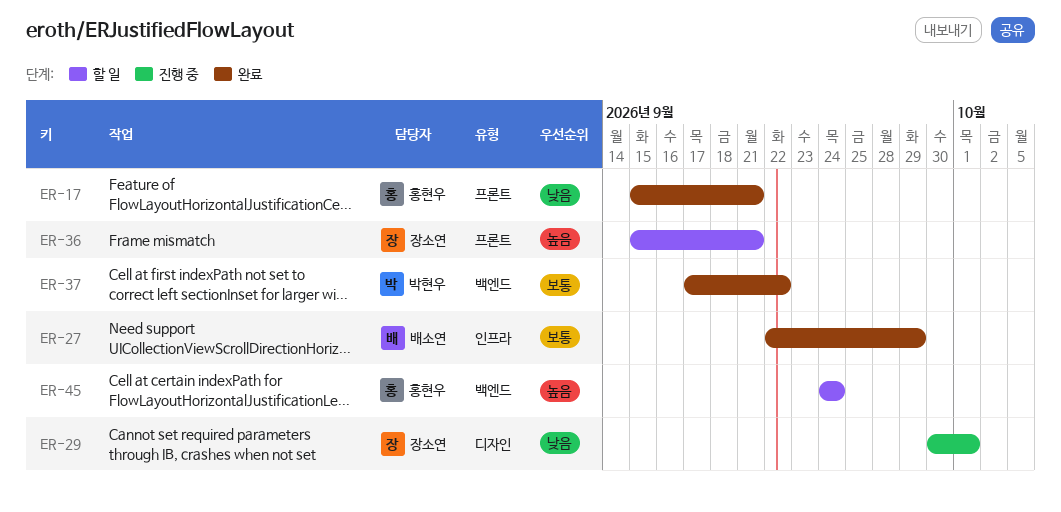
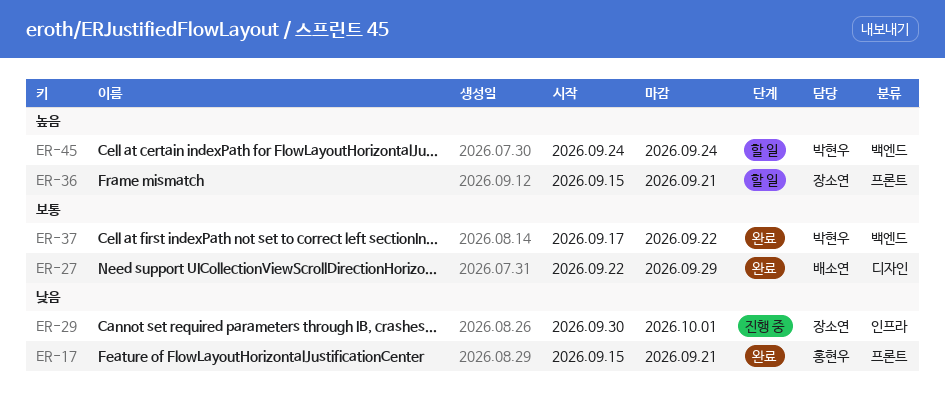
ER-27, label: 인프라 -> 디자인
ER-29, label: 디자인 -> 인프라
ER-45, owner: 홍현우 -> 박현우

